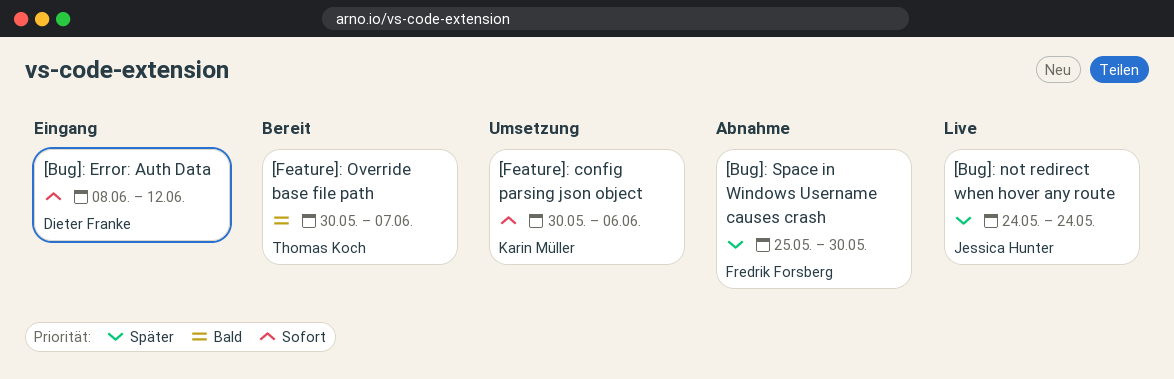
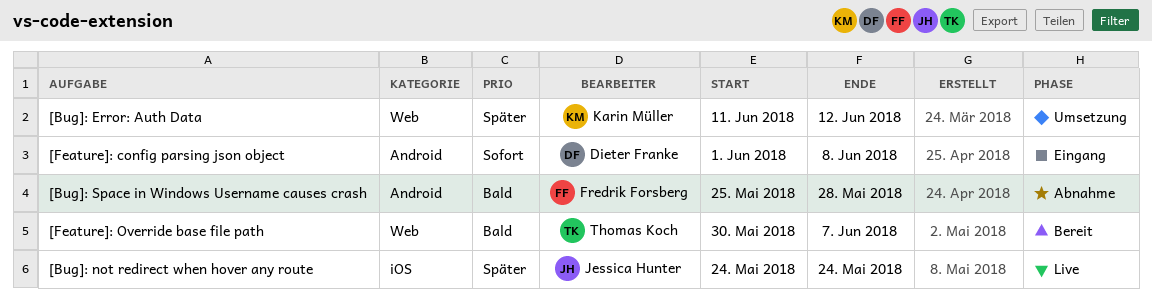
[Bug]: Error: Auth Data, status: Eingang -> Umsetzung
[Bug]: Error: Auth Data, owner: Dieter Franke -> Karin Müller
[Bug]: Error: Auth Data, priority: Sofort -> Später
[Bug]: Error: Auth Data, start: Jun 8 -> Jun 11
[Bug]: Space in Windows Username causes crash, priority: Später -> Bald
[Bug]: Space in Windows Username causes crash, due: May 30 -> May 28
[Feature]: config parsing json object, status: Umsetzung -> Eingang
[Feature]: config parsing json object, owner: Karin Müller -> Dieter Franke
[Feature]: config parsing json object, start: May 30 -> Jun 1
[Feature]: config parsing json object, due: Jun 6 -> Jun 8

